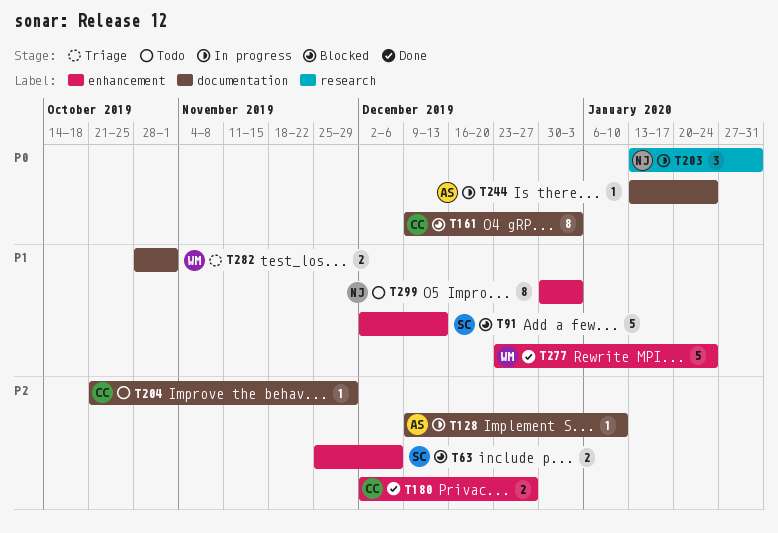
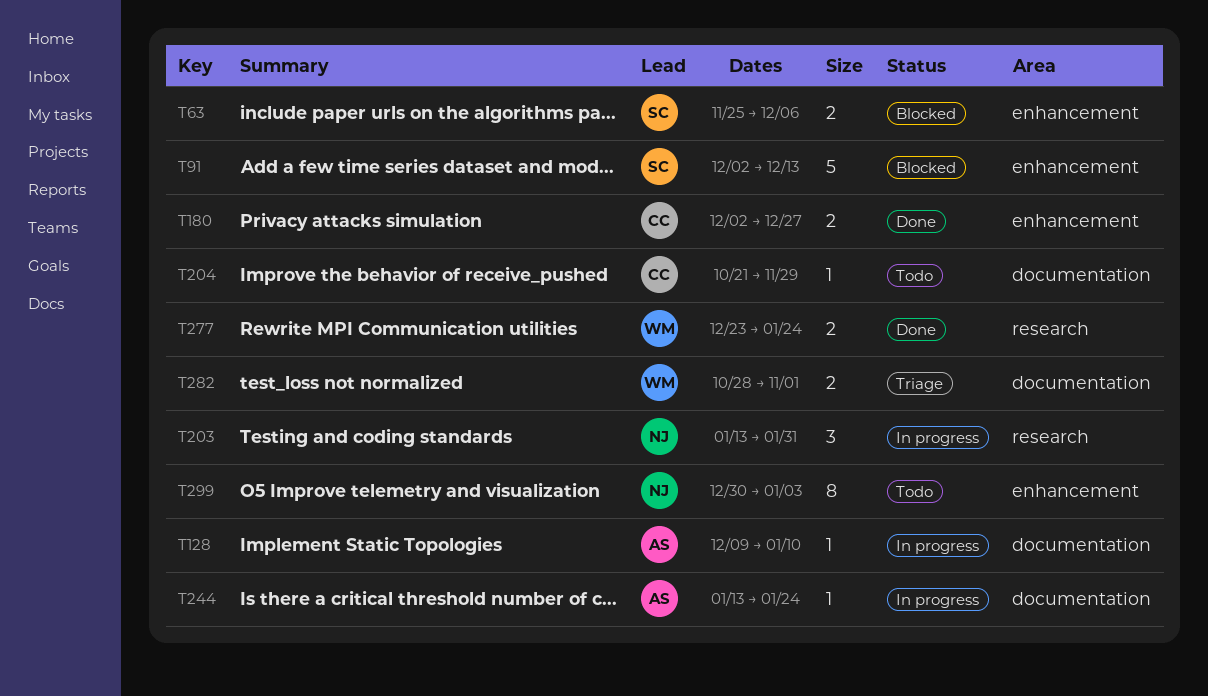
T161: present -> none
T277, label: enhancement -> research
T277, estimate: 5 -> 2

